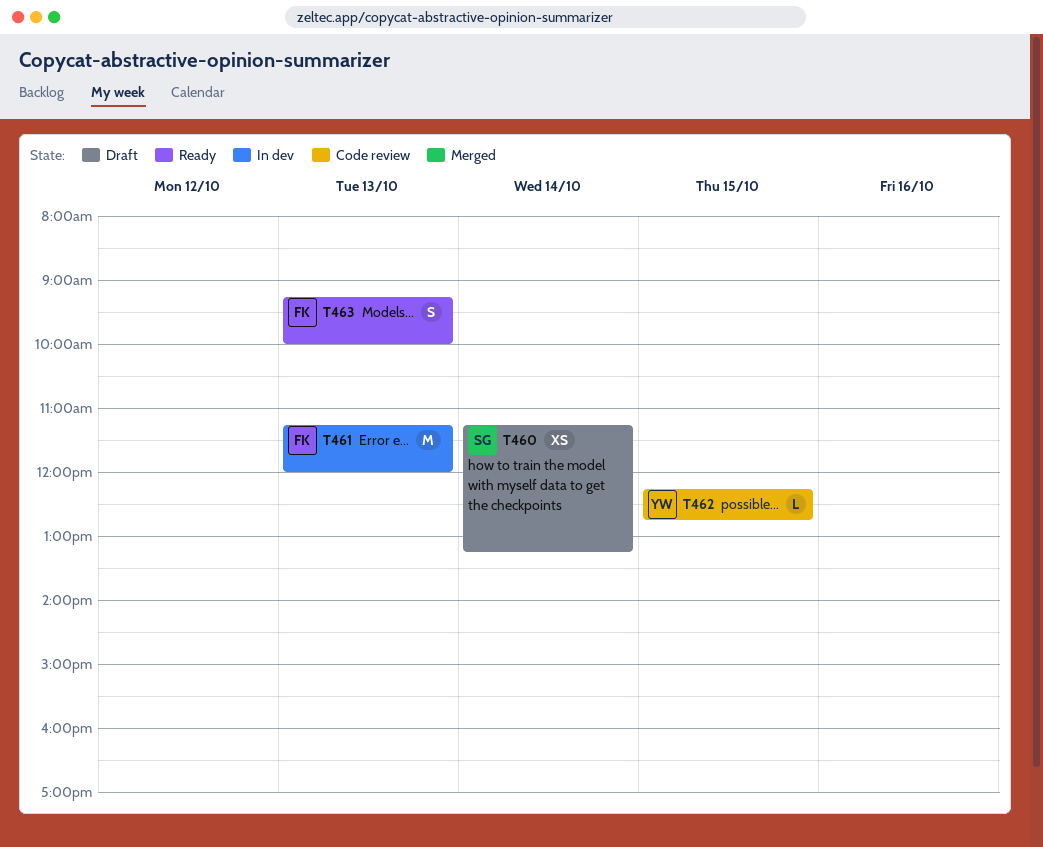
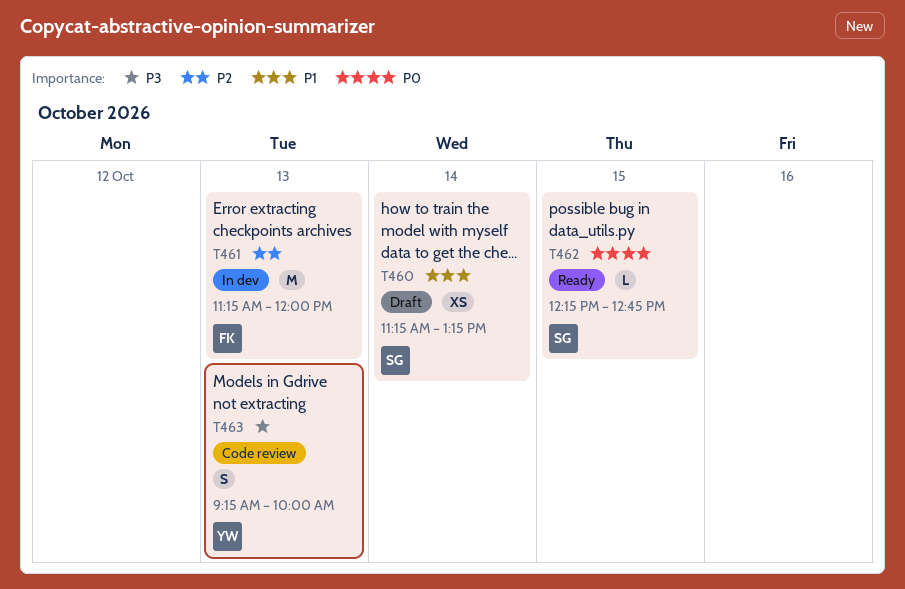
T462, status: Code review -> Ready
T462, owner: YW -> SG
T463, status: Ready -> Code review
T463, owner: FK -> YW

